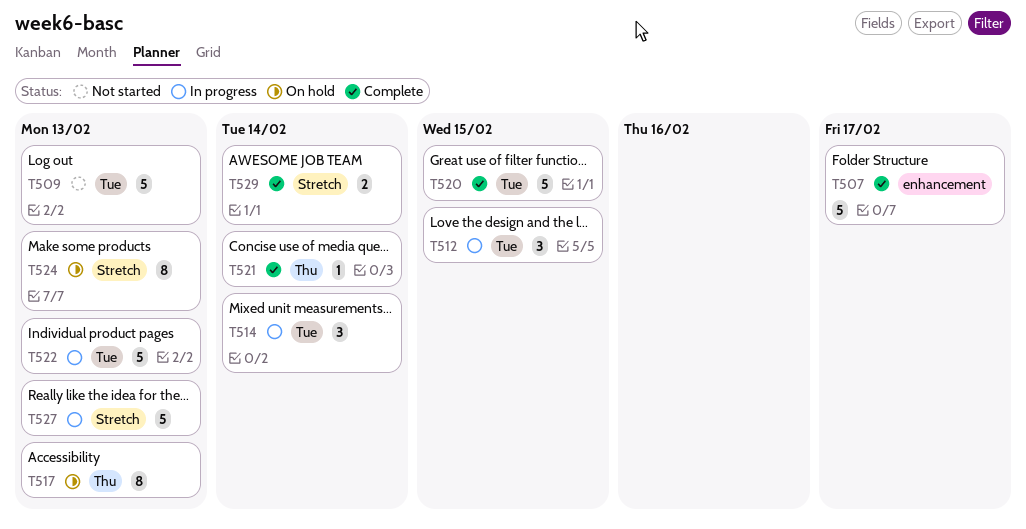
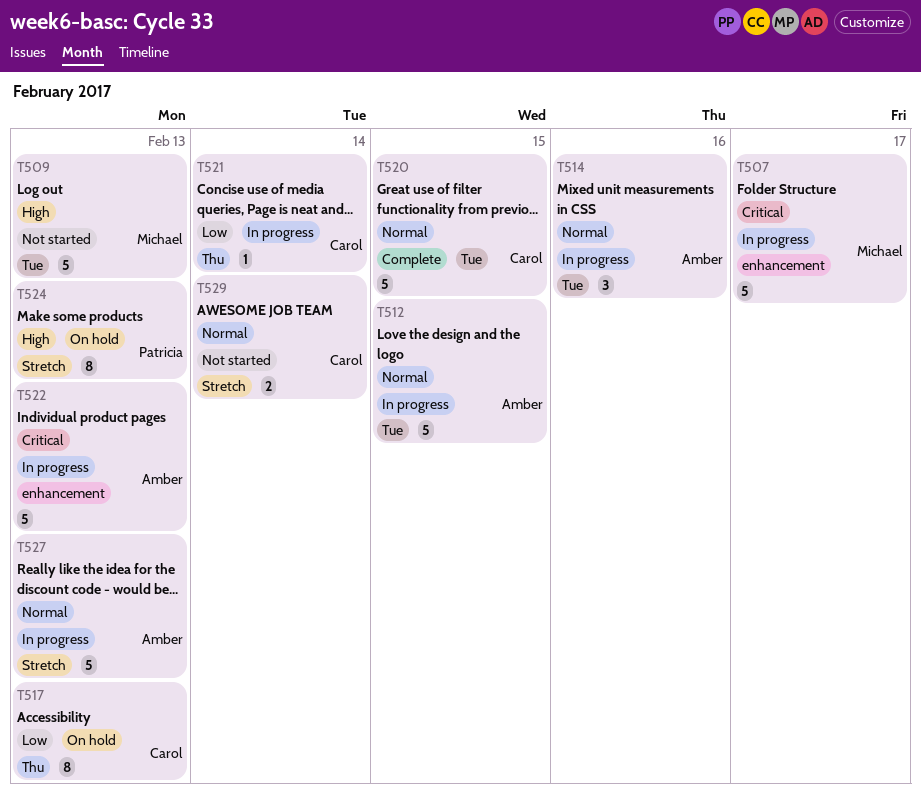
T507, status: Complete -> In progress
T512, estimate: 3 -> 5
T514, due: Feb 14 -> Feb 16
T521, status: Complete -> In progress
T522, label: Tue -> enhancement
T529, status: Complete -> Not started

